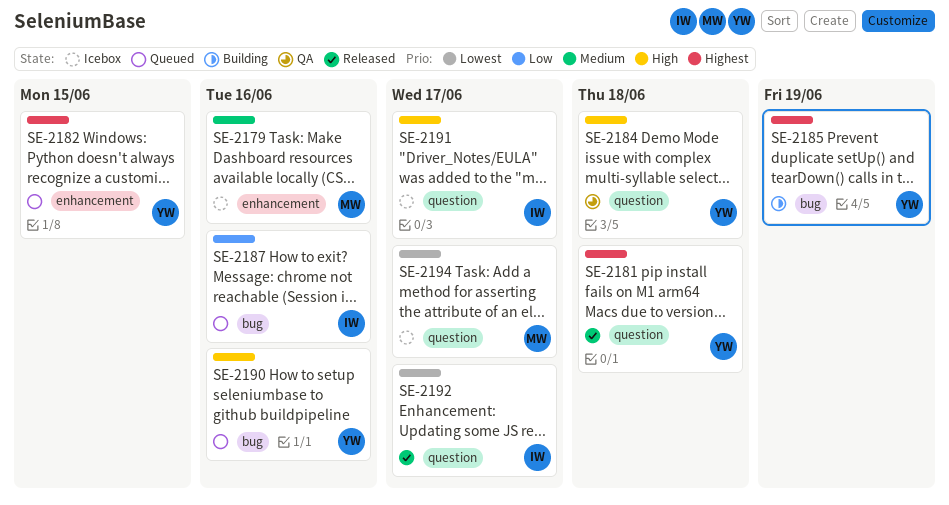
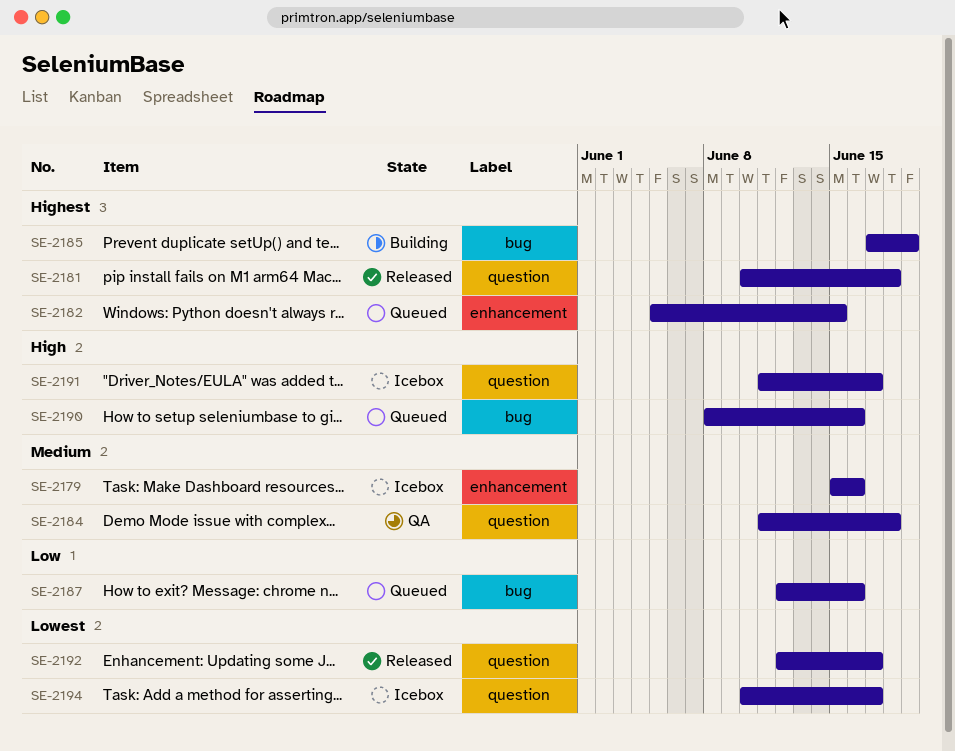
SE-2184, priority: High -> Medium

